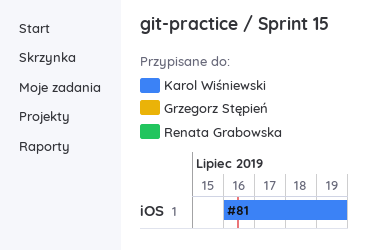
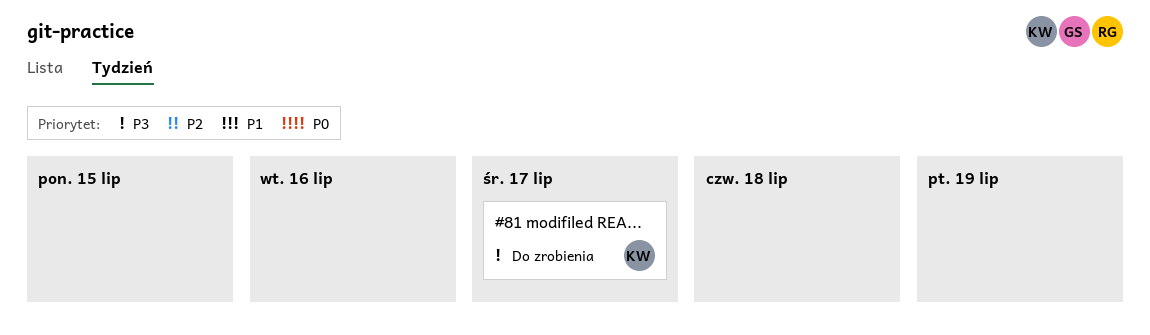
#81, due: Jul 19 -> Jul 17

